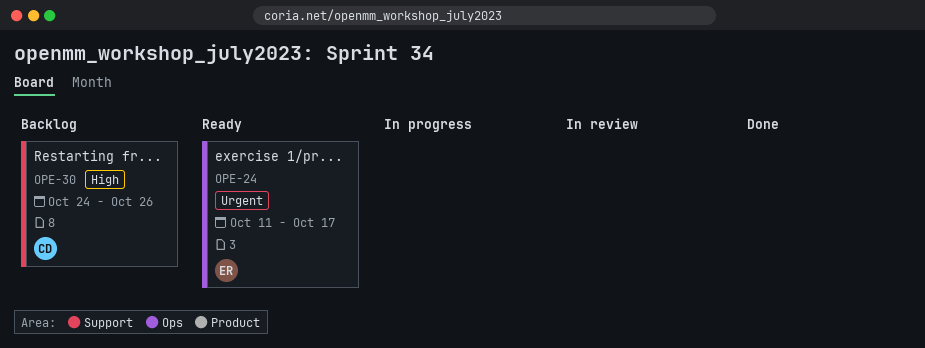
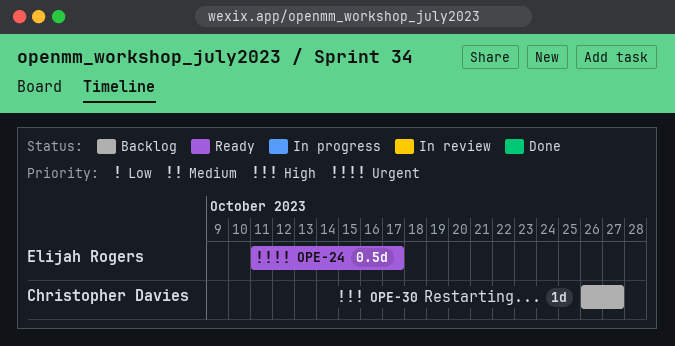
OPE-30, start: Oct 24 -> Oct 26
OPE-30, due: Oct 26 -> Oct 27

